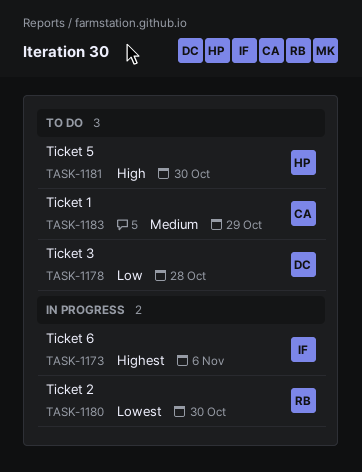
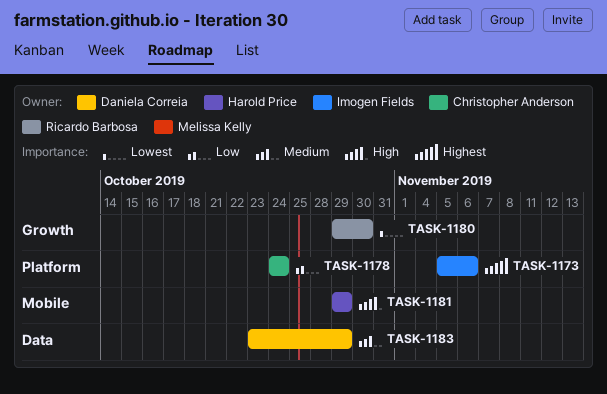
TASK-1178, owner: Daniela Correia -> Christopher Anderson
TASK-1178, due: Oct 28 -> Oct 24
TASK-1181, due: Oct 30 -> Oct 29
TASK-1183, owner: Christopher Anderson -> Daniela Correia

